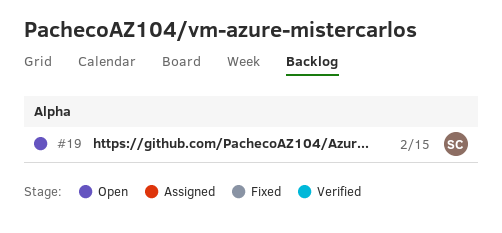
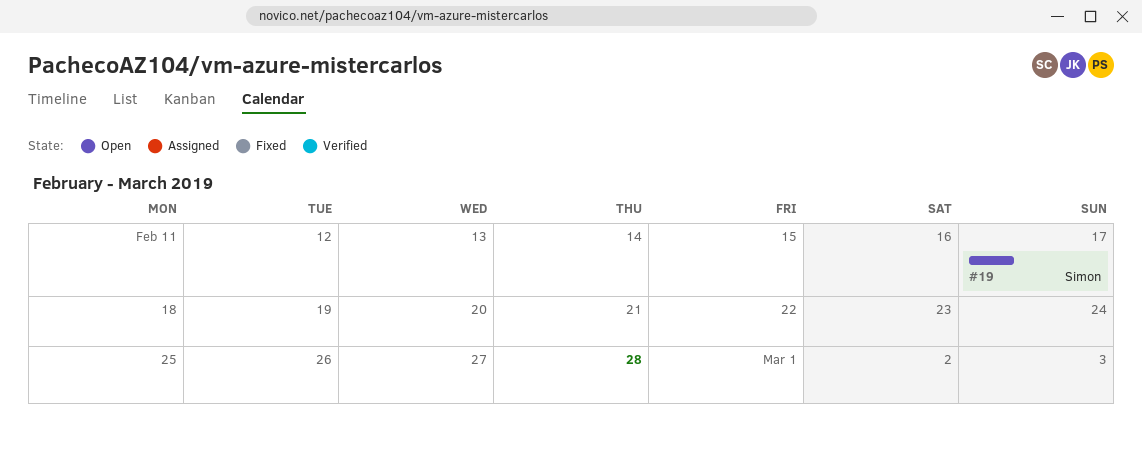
#19, due: Feb 15 -> Feb 17

